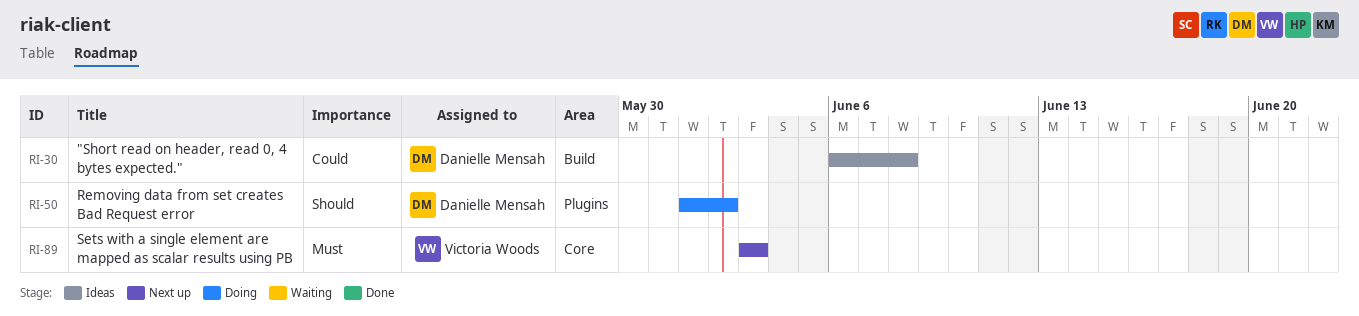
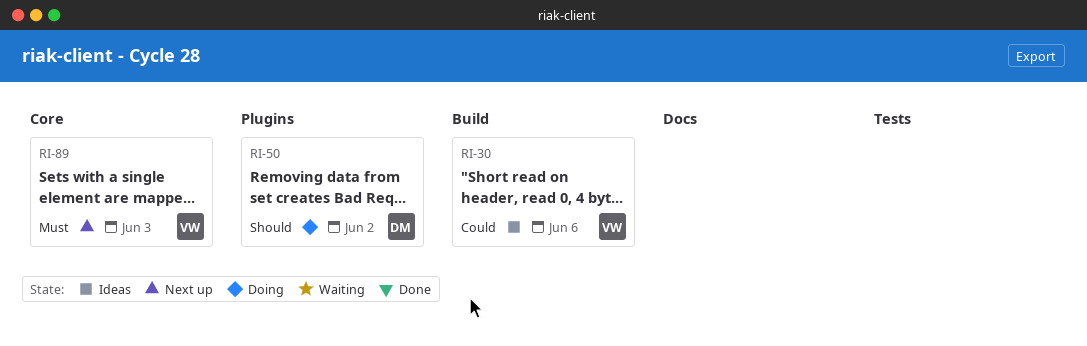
RI-30, owner: Danielle Mensah -> Victoria Woods
RI-30, due: Jun 8 -> Jun 6

